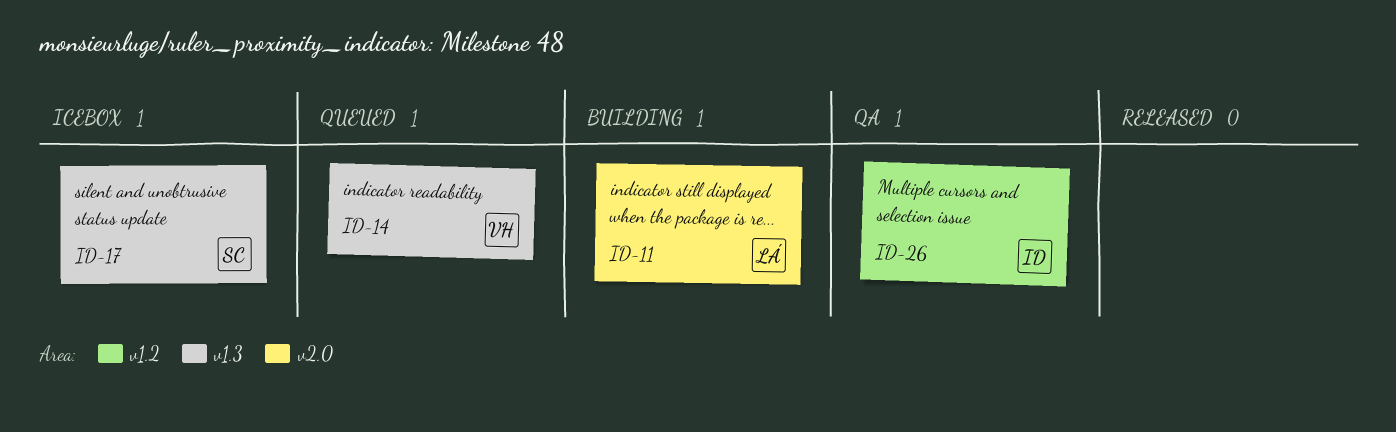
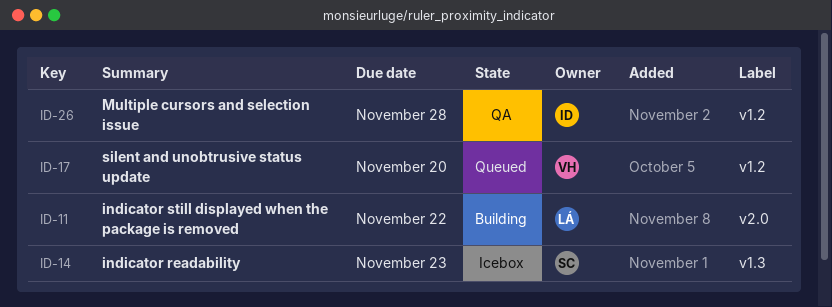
ID-14, status: Queued -> Icebox
ID-14, owner: VH -> SC
ID-17, status: Icebox -> Queued
ID-17, owner: SC -> VH
ID-17, label: v1.3 -> v1.2

